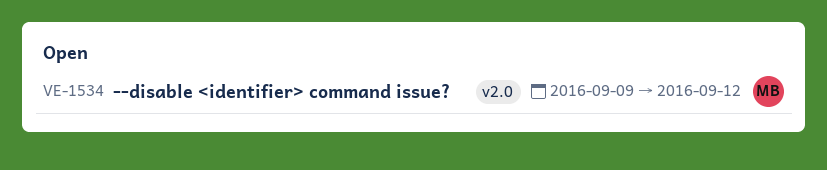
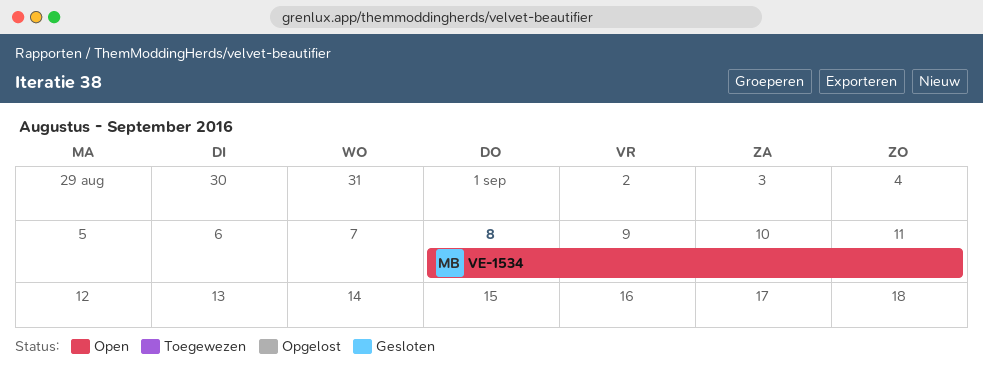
VE-1534, start: Sep 9 -> Sep 8
VE-1534, due: Sep 12 -> Sep 11

